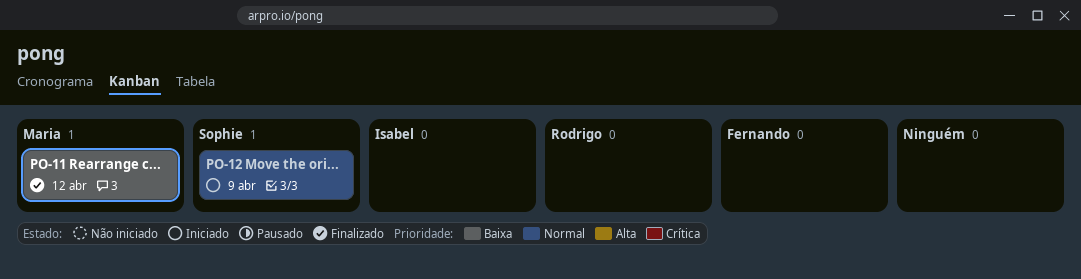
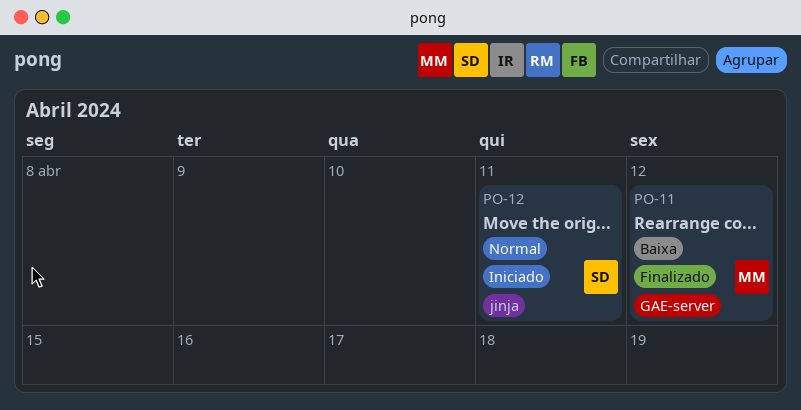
PO-12, due: Apr 9 -> Apr 11

